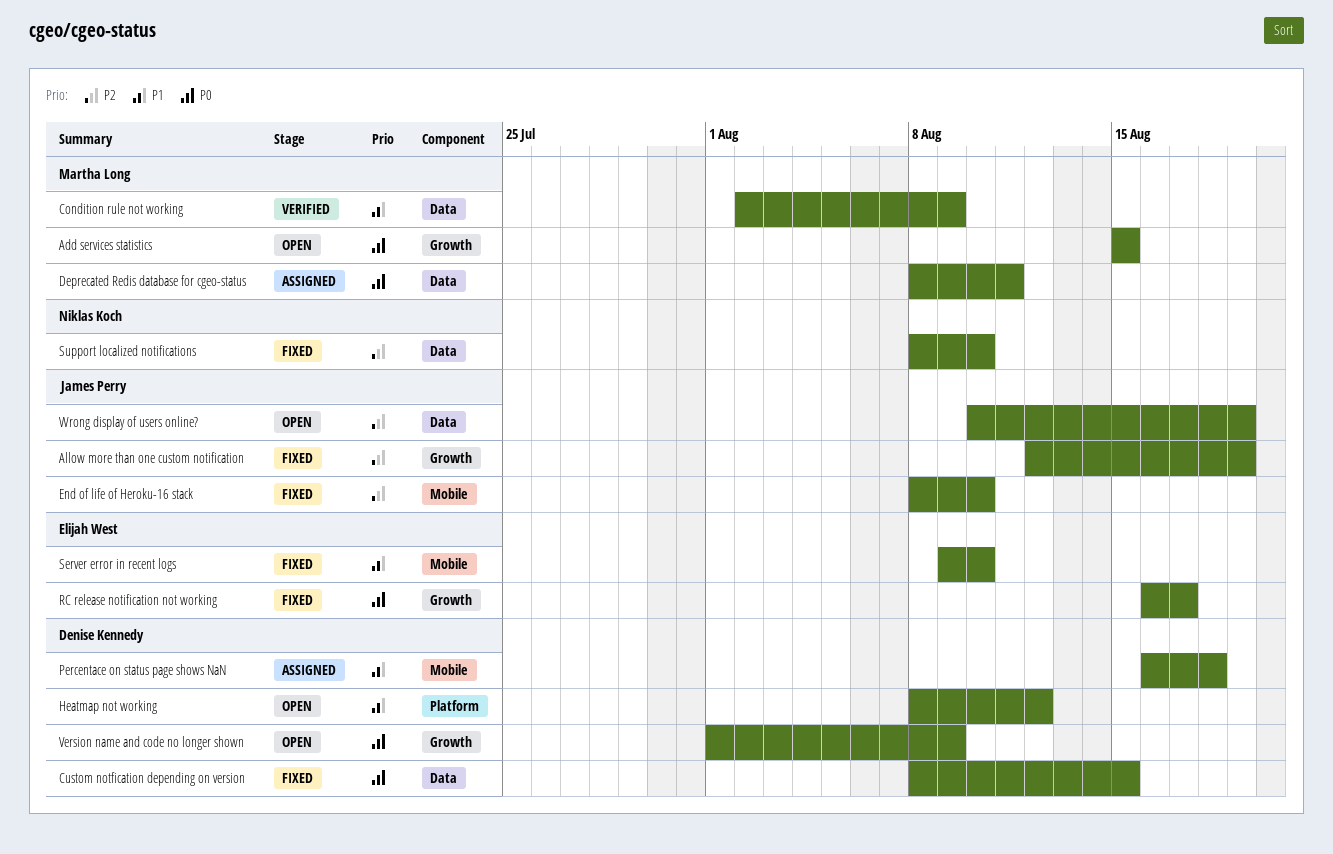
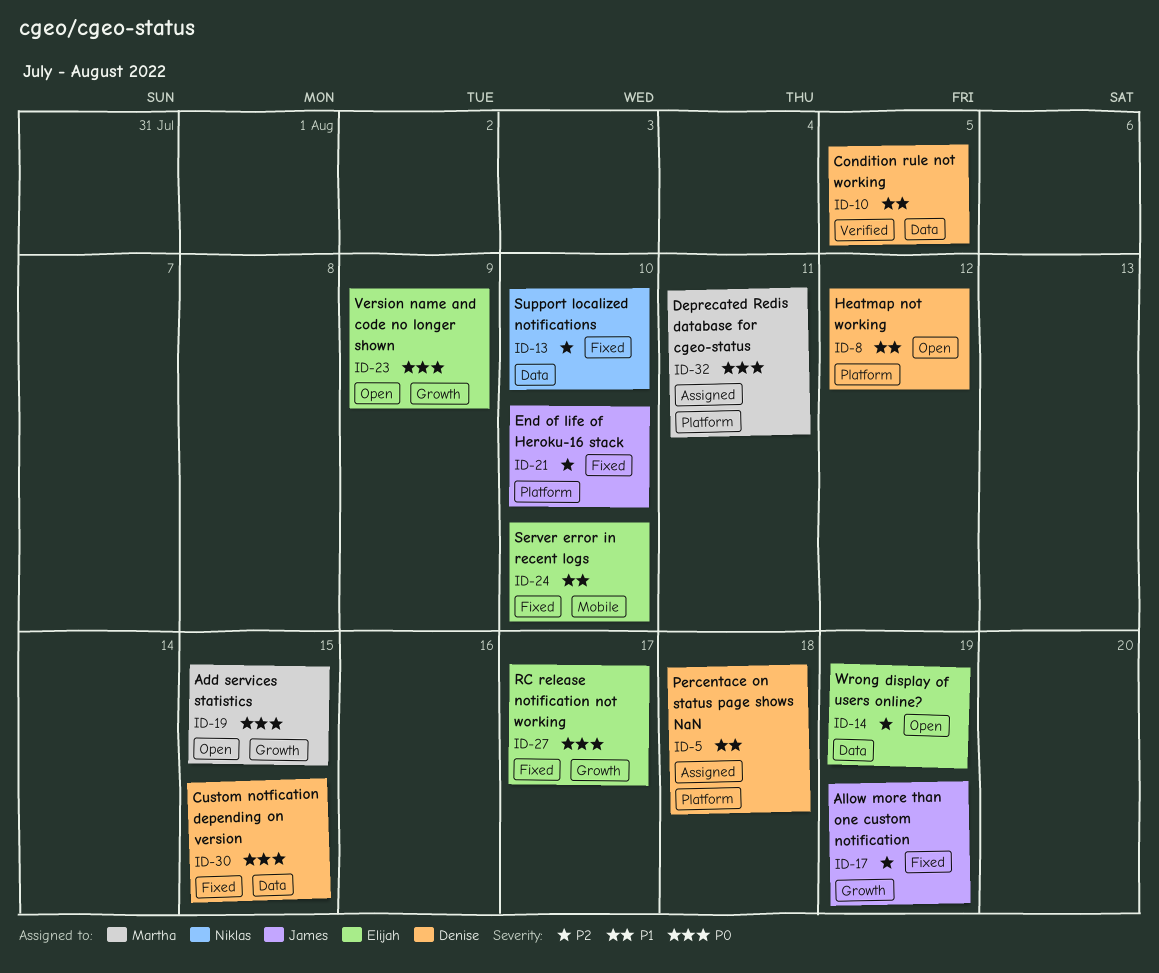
Condition rule not working, owner: Martha Long -> Denise Kennedy
Condition rule not working, due: Aug 9 -> Aug 5
Deprecated Redis database for cgeo-status, label: Data -> Platform
End of life of Heroku-16 stack, label: Mobile -> Platform
Percentace on status page shows NaN, label: Mobile -> Platform
Version name and code no longer shown, owner: Denise Kennedy -> Elijah West
Wrong display of users online?, owner: James Perry -> Elijah West

